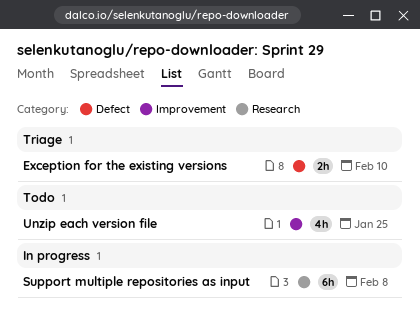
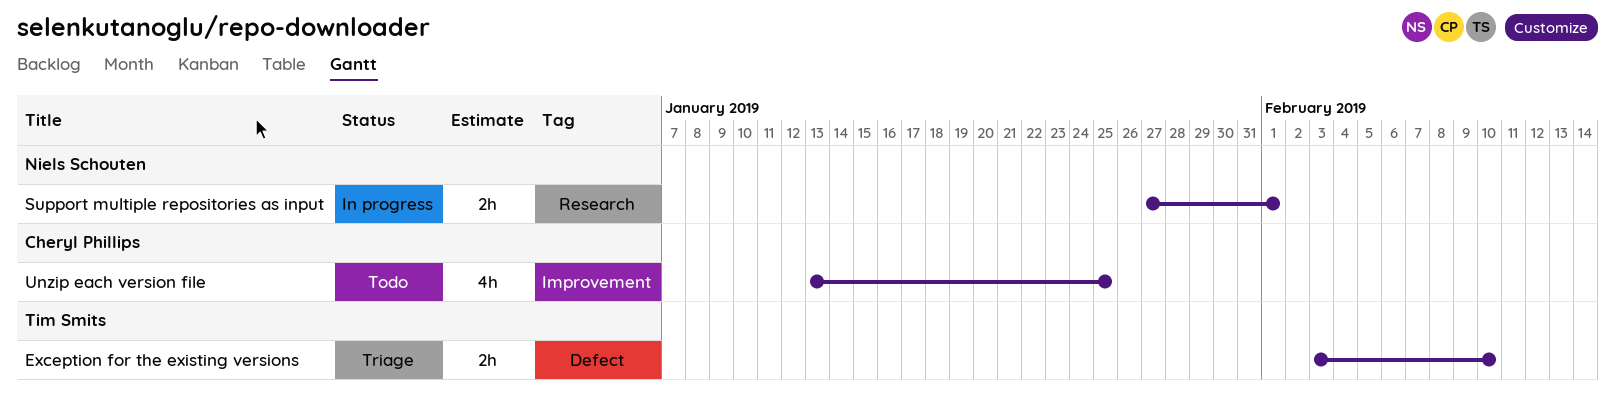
Support multiple repositories as input, estimate: 6h -> 2h
Support multiple repositories as input, due: Feb 8 -> Feb 1

